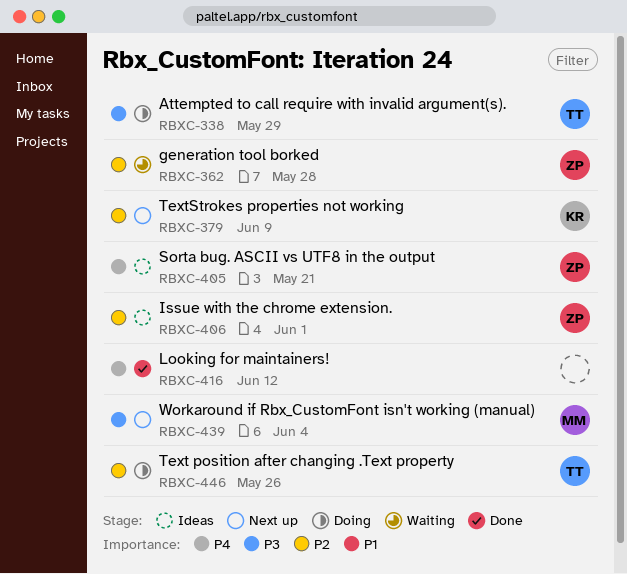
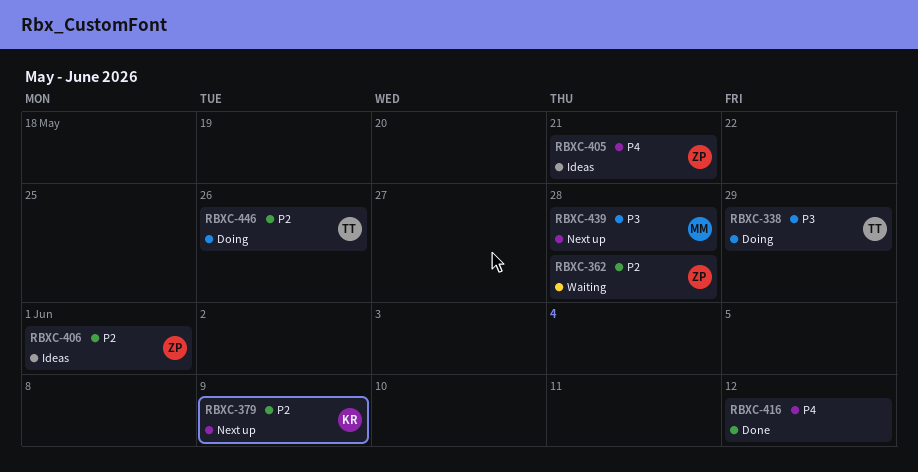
RBXC-439, due: Jun 4 -> May 28

